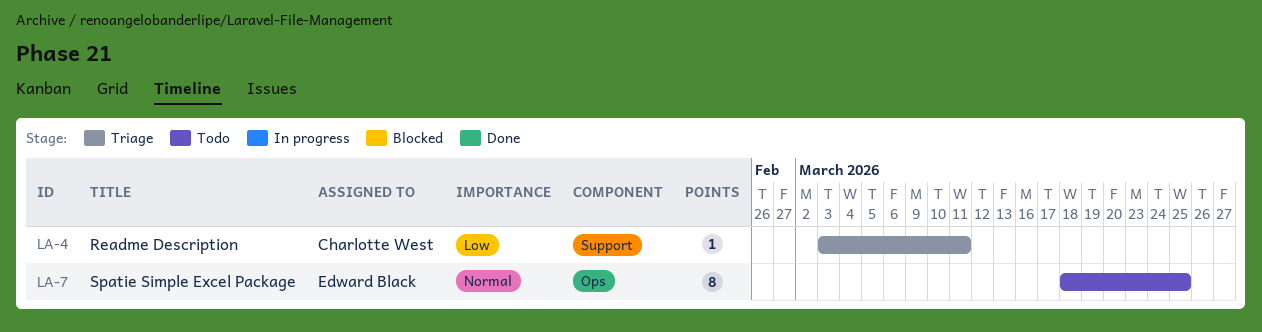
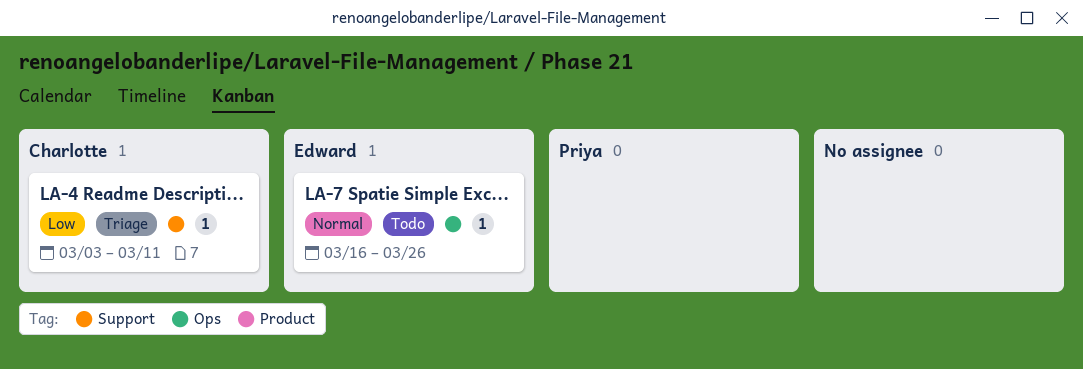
LA-7, estimate: 8 -> 1
LA-7, start: Mar 18 -> Mar 16
LA-7, due: Mar 25 -> Mar 26

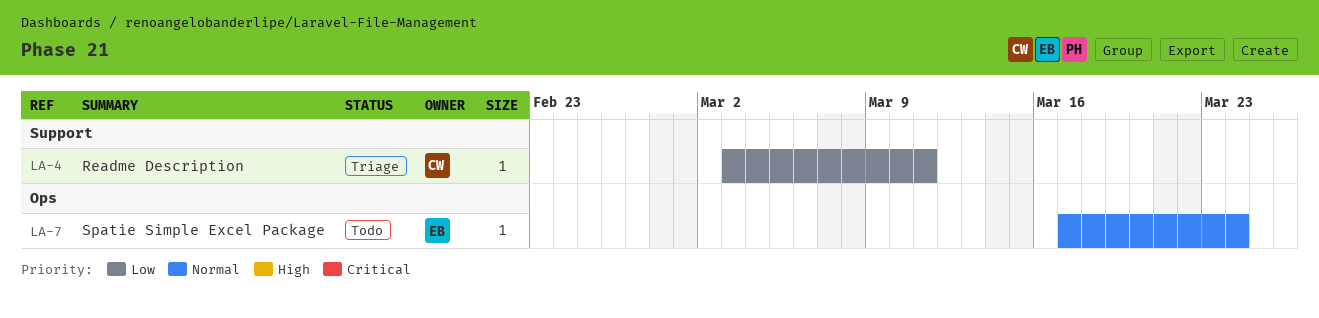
LA-7, start: Mar 16 -> Mar 17
LA-7, due: Mar 26 -> Mar 24

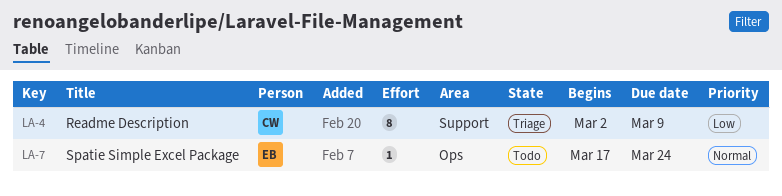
LA-4, estimate: 1 -> 8
LA-4, start: Mar 3 -> Mar 2
LA-4, due: Mar 11 -> Mar 9

